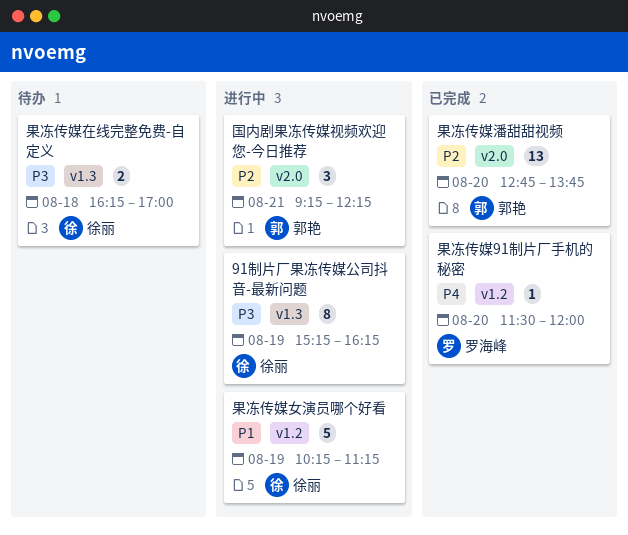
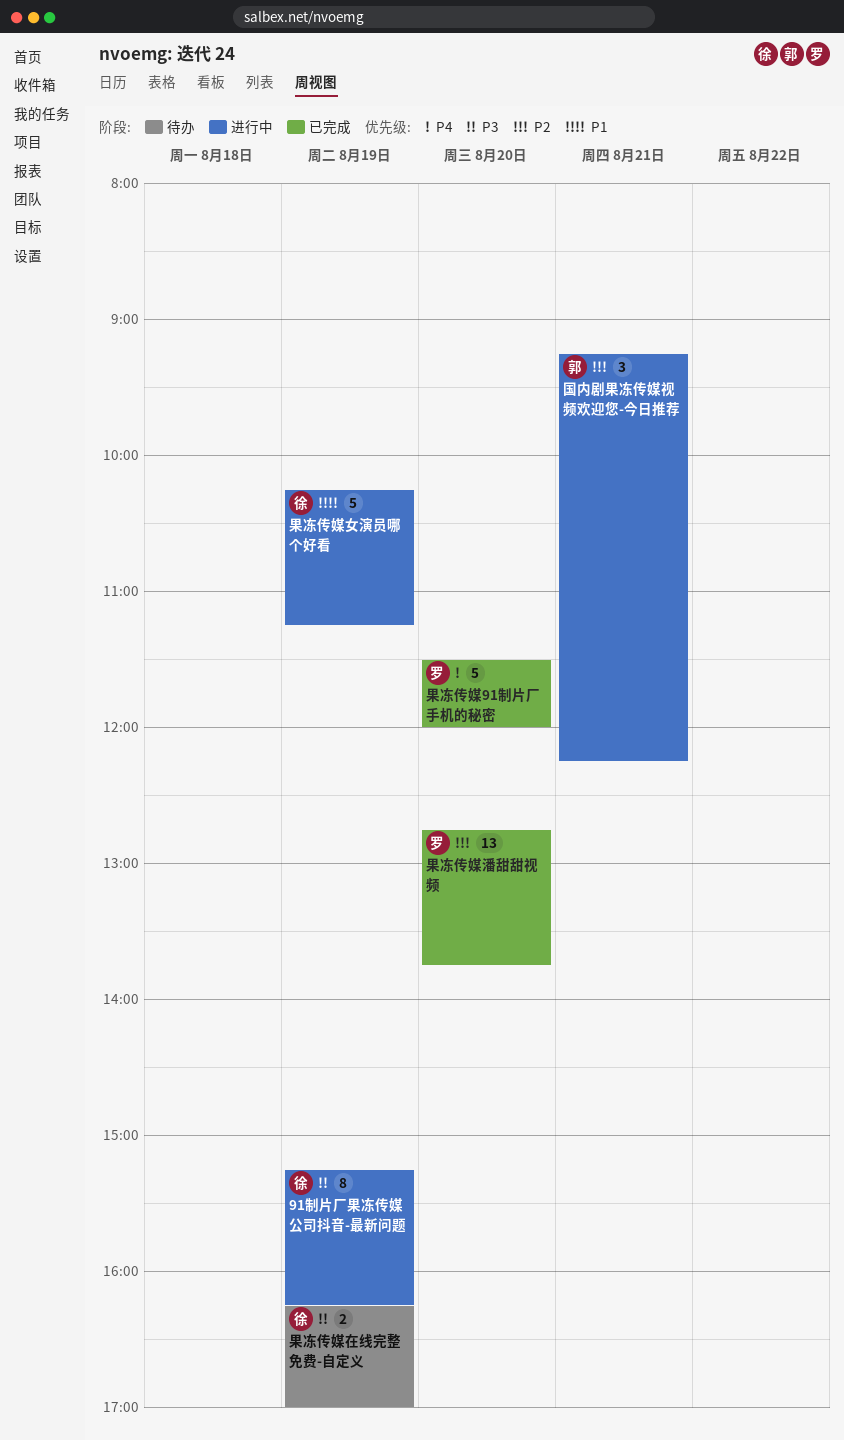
果冻传媒91制片厂手机的秘密, estimate: 1 -> 5
果冻传媒在线完整免费-自定义, day: Aug 18 -> Aug 19
果冻传媒潘甜甜视频, owner: 郭艳 -> 罗海峰

